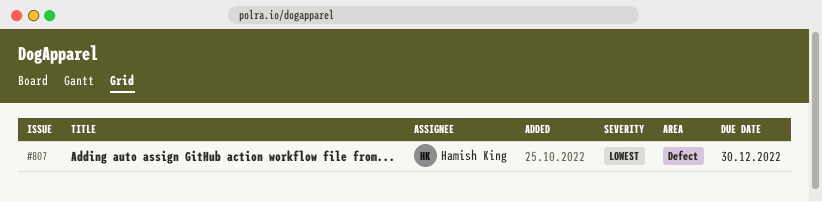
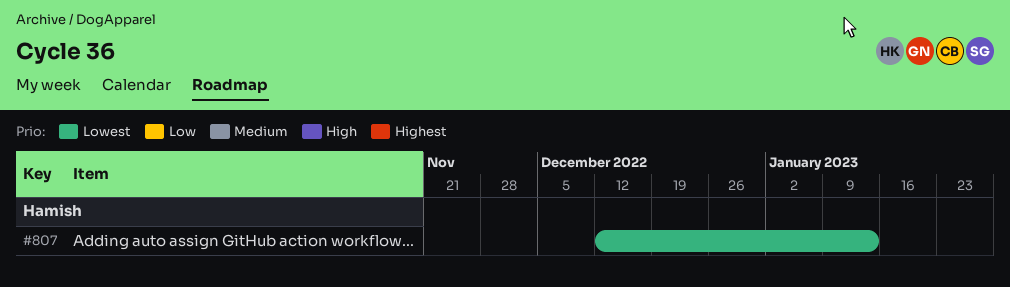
#807, due: Dec 30 -> Jan 13

